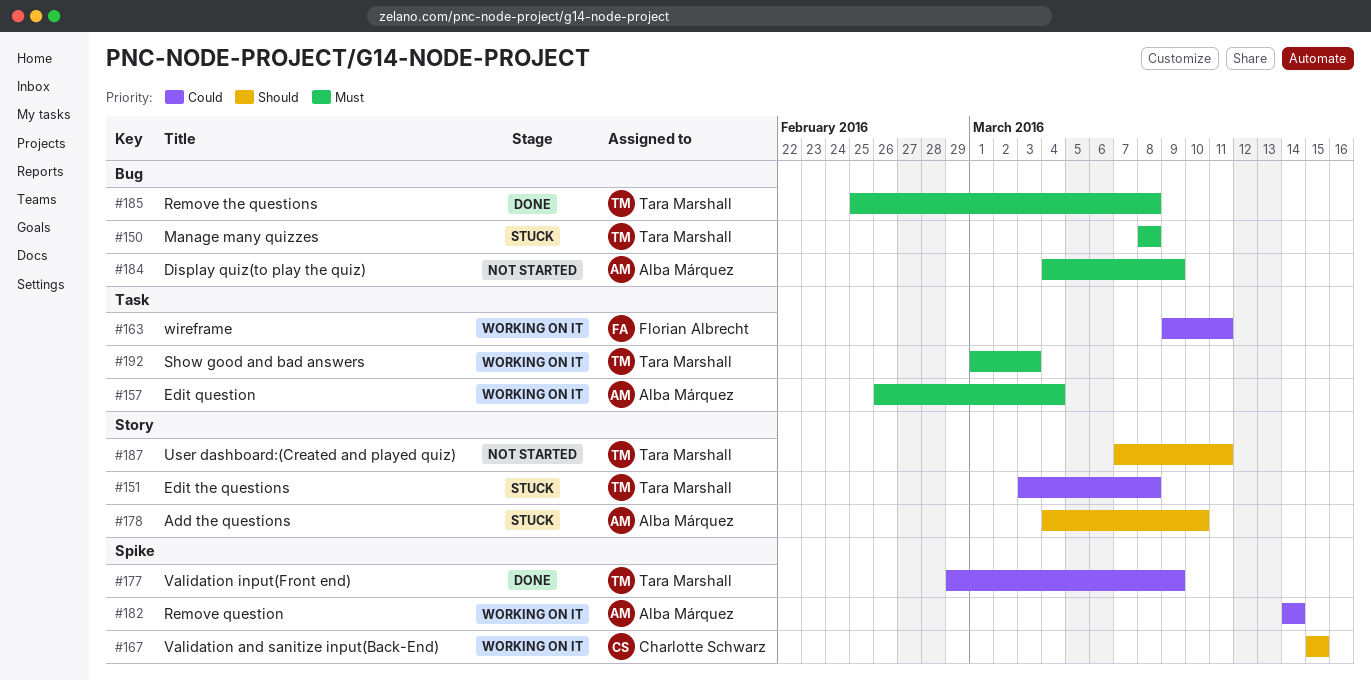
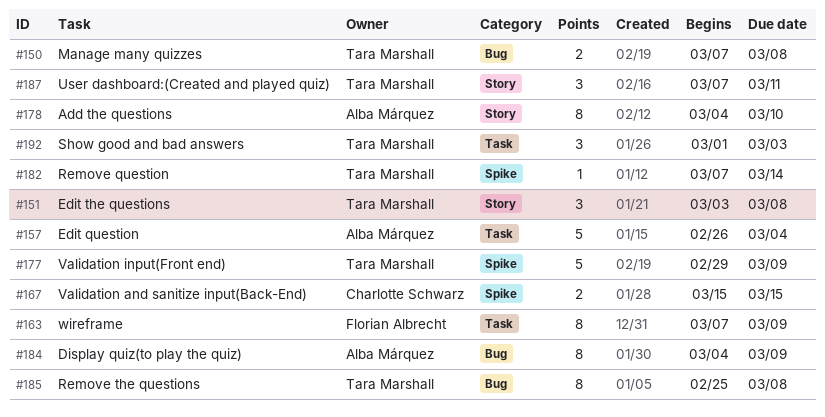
#150, start: Mar 8 -> Mar 7
#163, start: Mar 9 -> Mar 7
#163, due: Mar 11 -> Mar 9
#182, owner: Alba Márquez -> Tara Marshall
#182, start: Mar 14 -> Mar 7

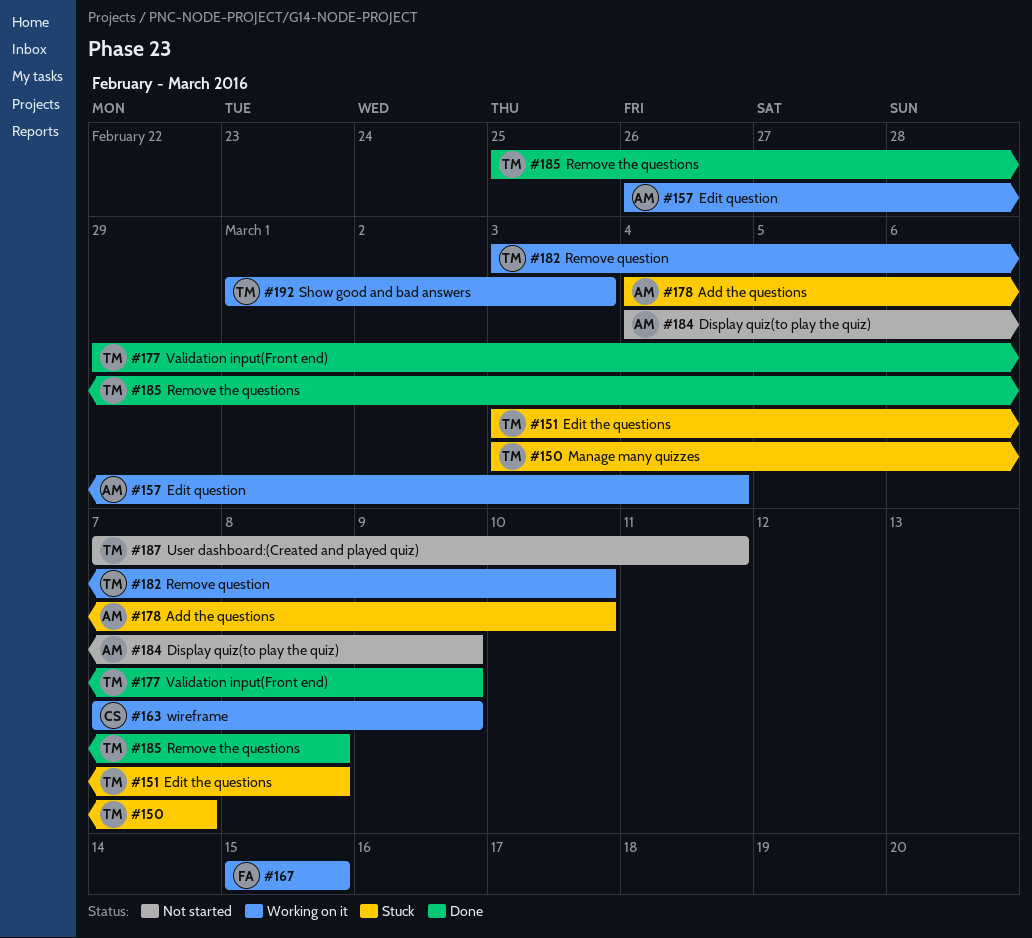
#150, start: Mar 7 -> Mar 3
#150, due: Mar 8 -> Mar 7
#163, owner: Florian Albrecht -> Charlotte Schwarz
#167, owner: Charlotte Schwarz -> Florian Albrecht
#182, start: Mar 7 -> Mar 3
#182, due: Mar 14 -> Mar 10

